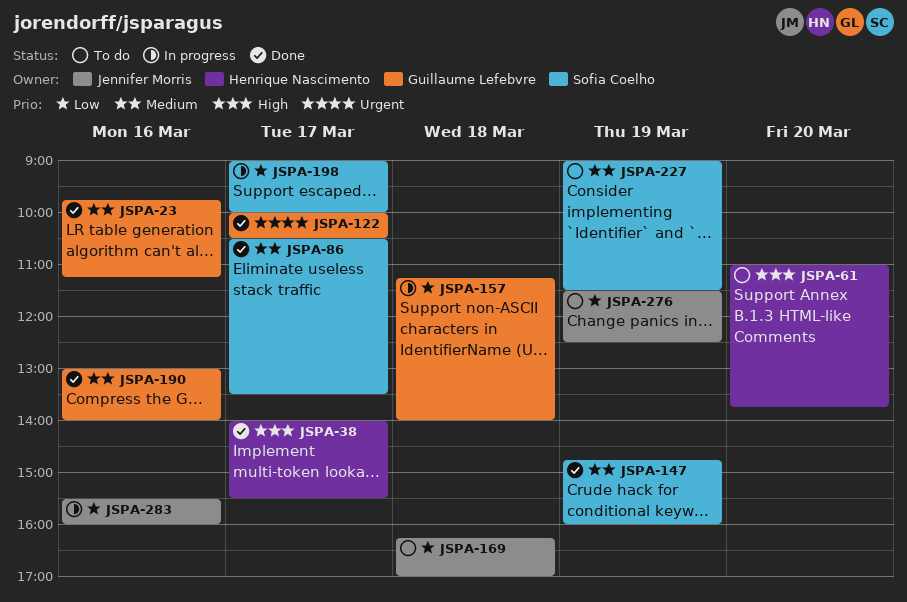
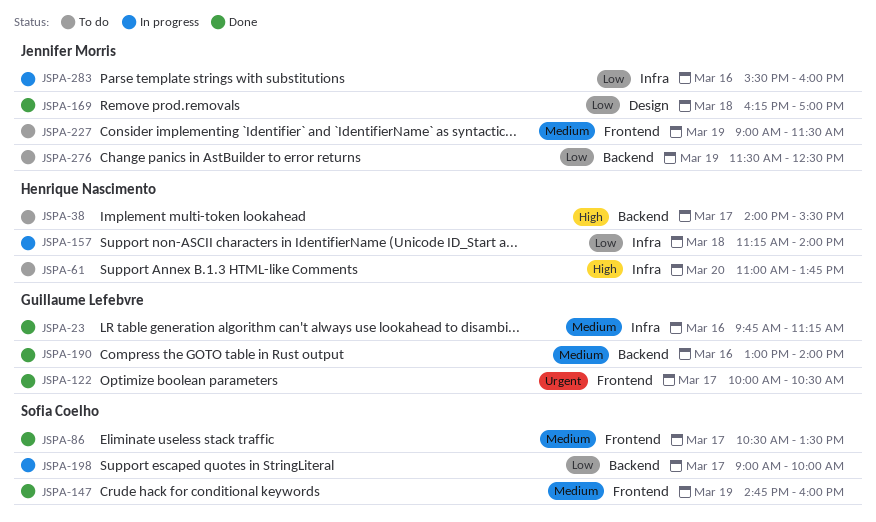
JSPA-38, status: Done -> To do
JSPA-157, owner: Guillaume Lefebvre -> Henrique Nascimento
JSPA-169, status: To do -> Done
JSPA-227, owner: Sofia Coelho -> Jennifer Morris

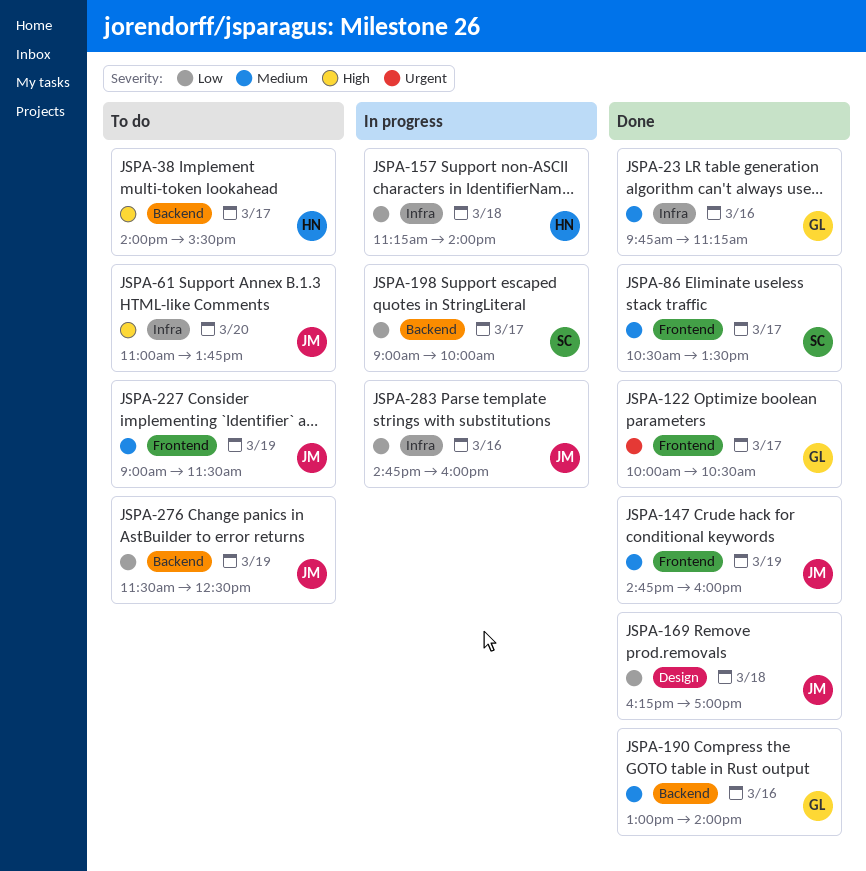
JSPA-61, owner: Henrique Nascimento -> Jennifer Morris
JSPA-147, owner: Sofia Coelho -> Jennifer Morris
JSPA-283, begins: 15:30 -> 14:45

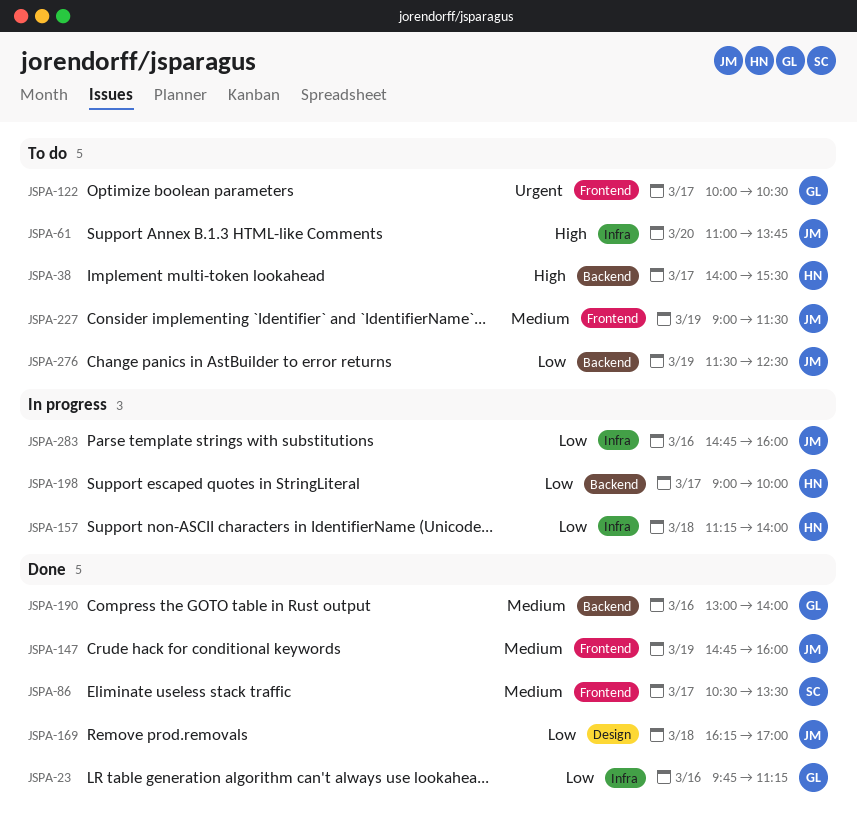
JSPA-23, priority: Medium -> Low
JSPA-122, status: Done -> To do
JSPA-198, owner: SC -> HN

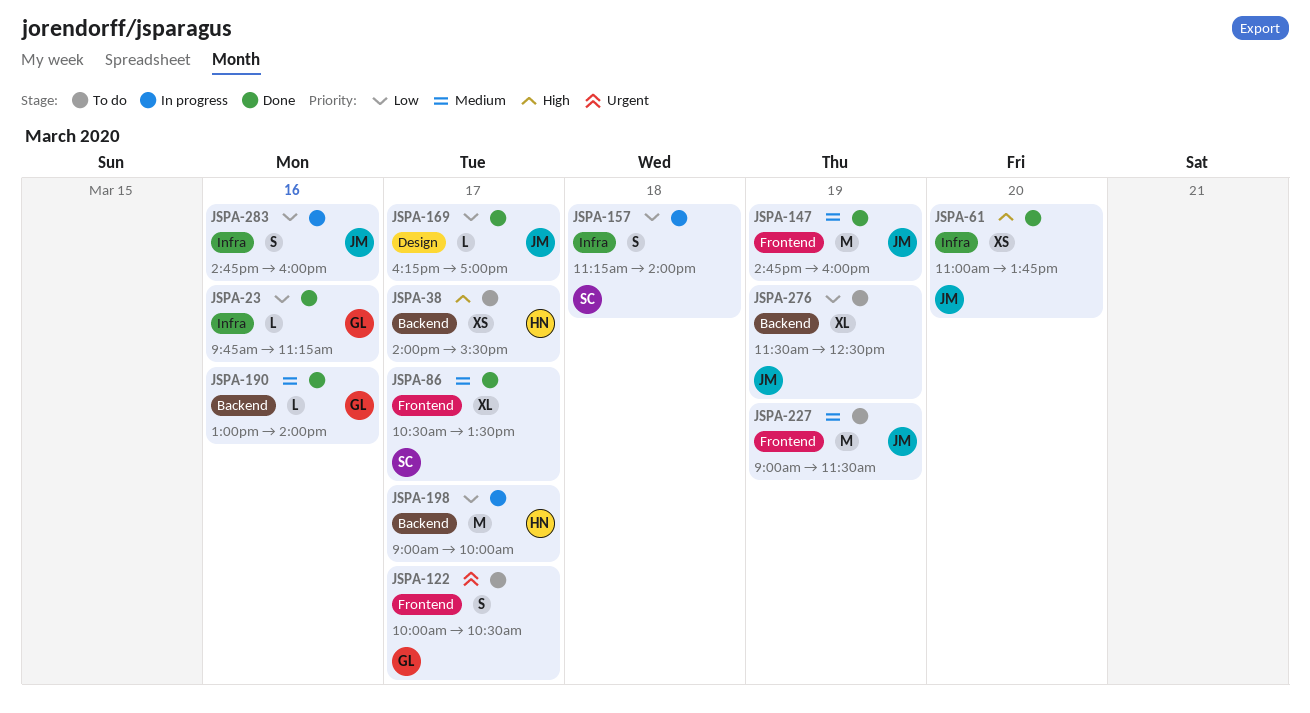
JSPA-61, status: To do -> Done
JSPA-157, owner: HN -> SC
JSPA-169, day: Mar 18 -> Mar 17

